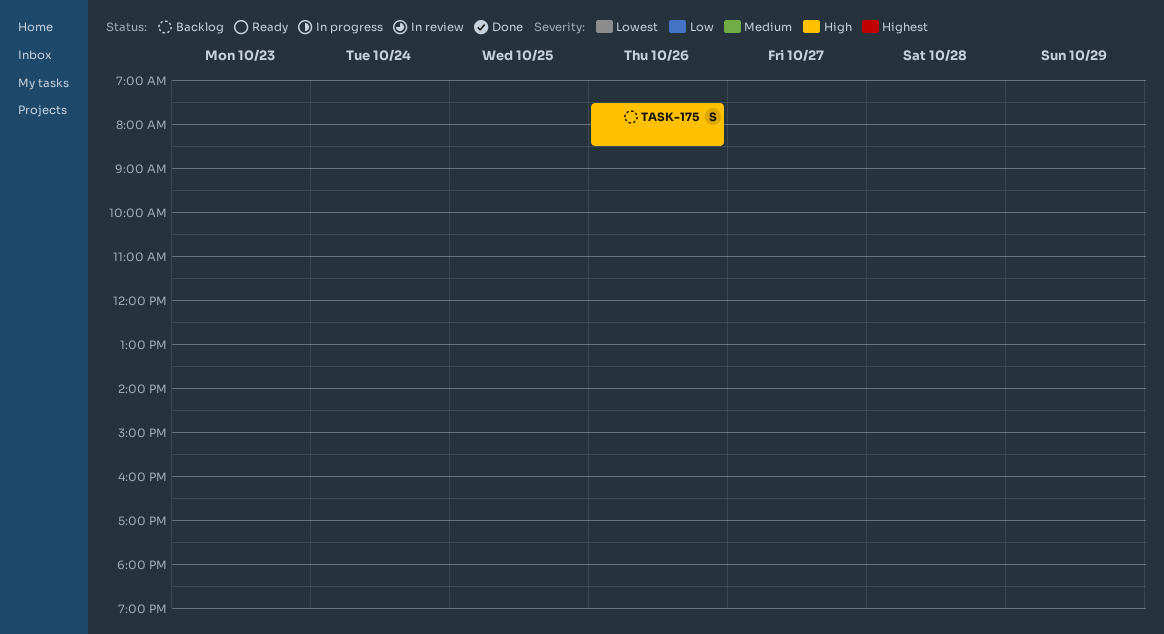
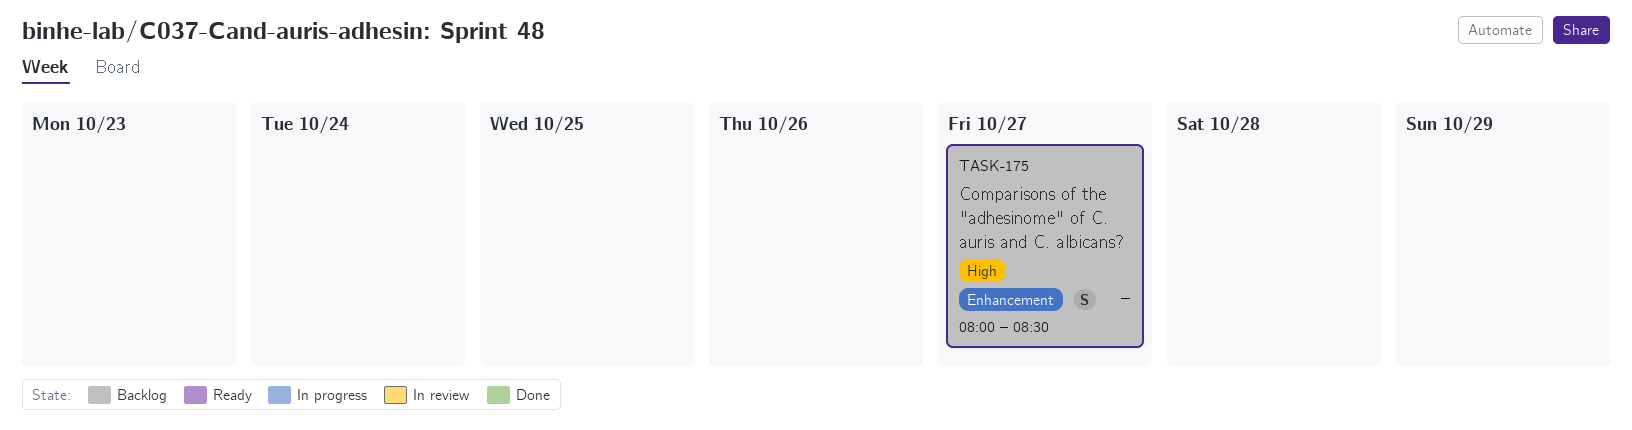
TASK-175, day: Oct 26 -> Oct 27
TASK-175, begins: 07:30 -> 08:00

